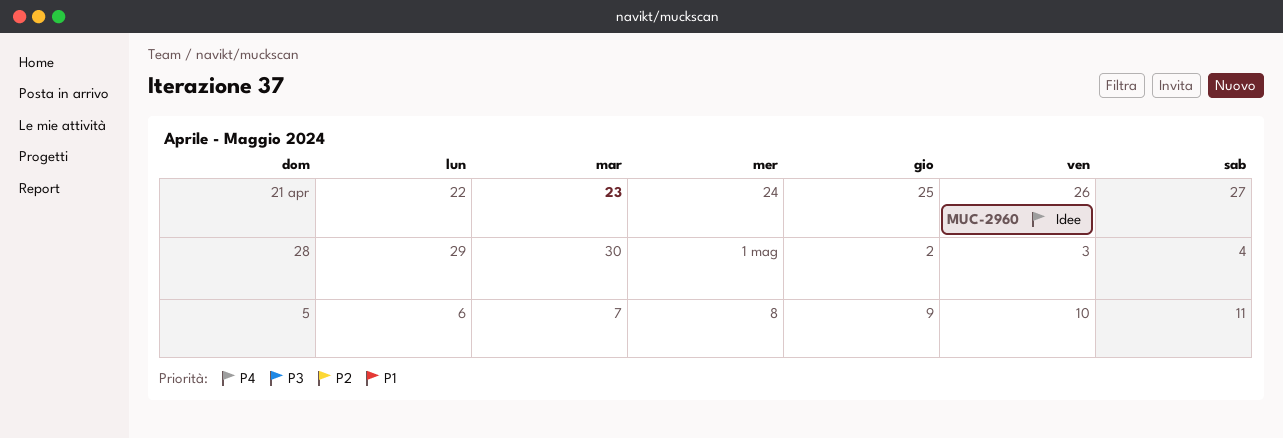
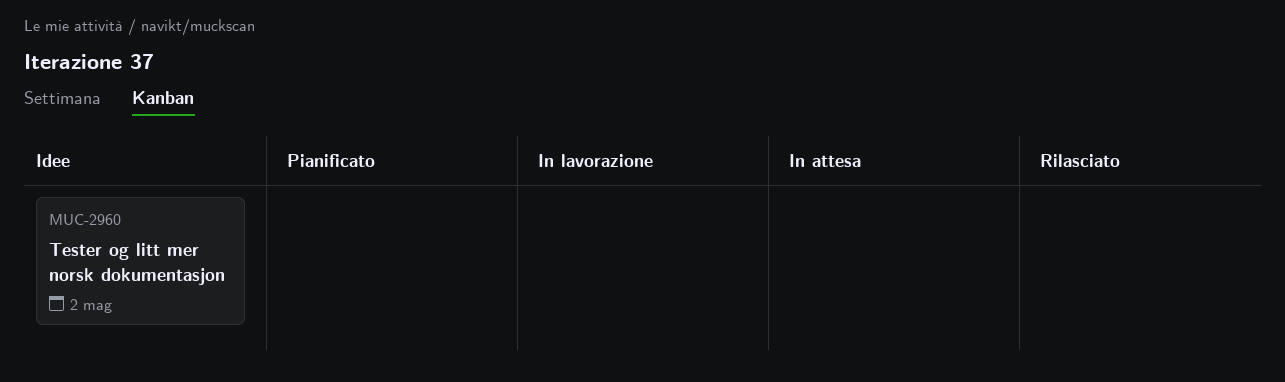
MUC-2960, due: Apr 26 -> May 2

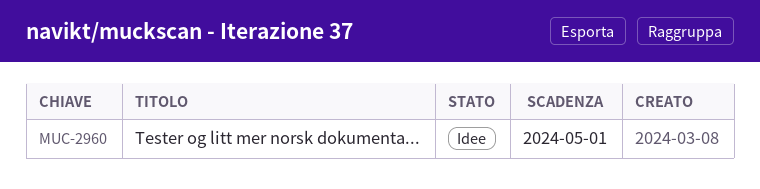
MUC-2960, due: May 2 -> May 1

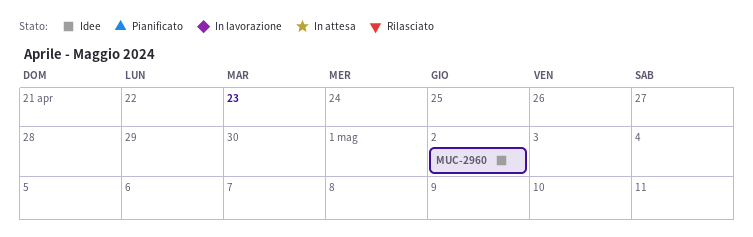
MUC-2960, due: May 1 -> May 2

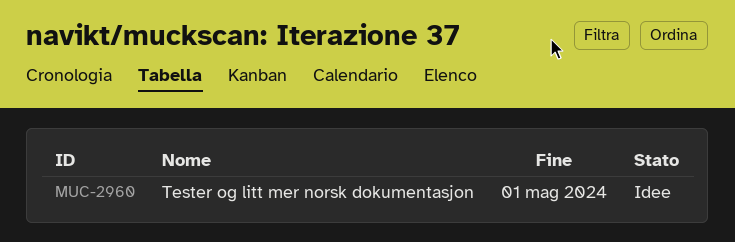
MUC-2960, due: May 2 -> May 1

